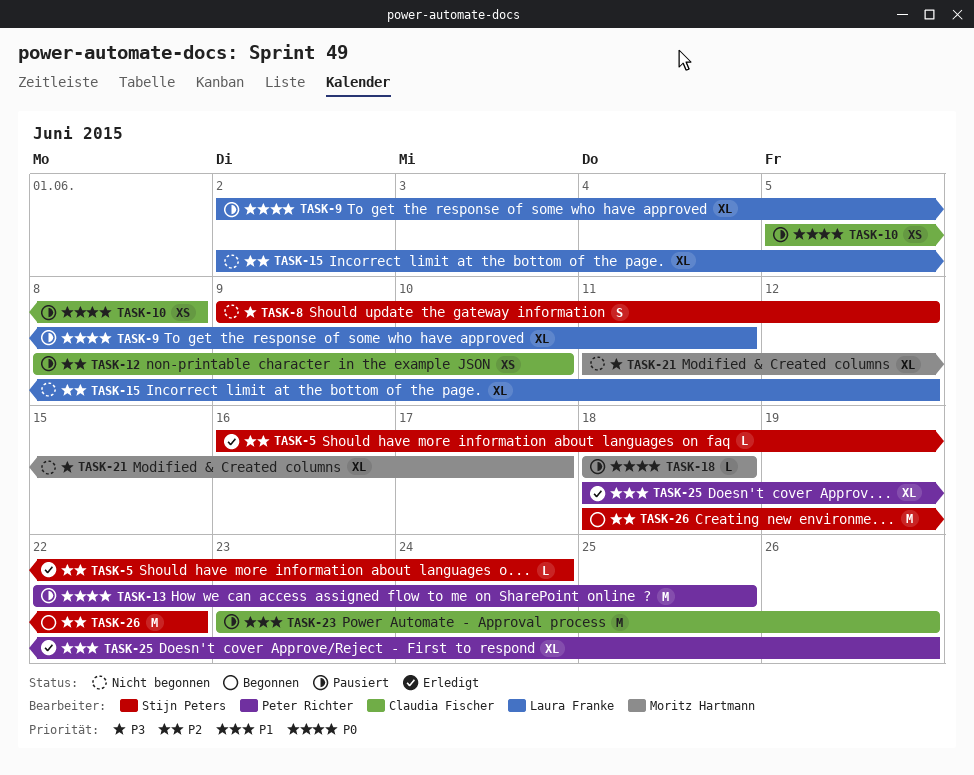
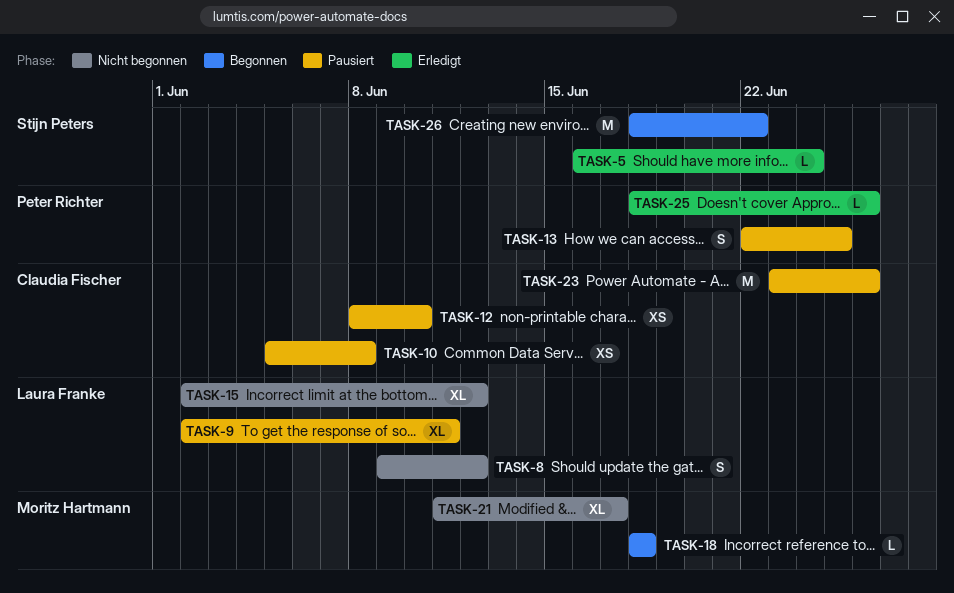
TASK-8, owner: Stijn Peters -> Laura Franke
TASK-13, estimate: M -> S
TASK-18, status: Pausiert -> Begonnen
TASK-25, estimate: XL -> L

